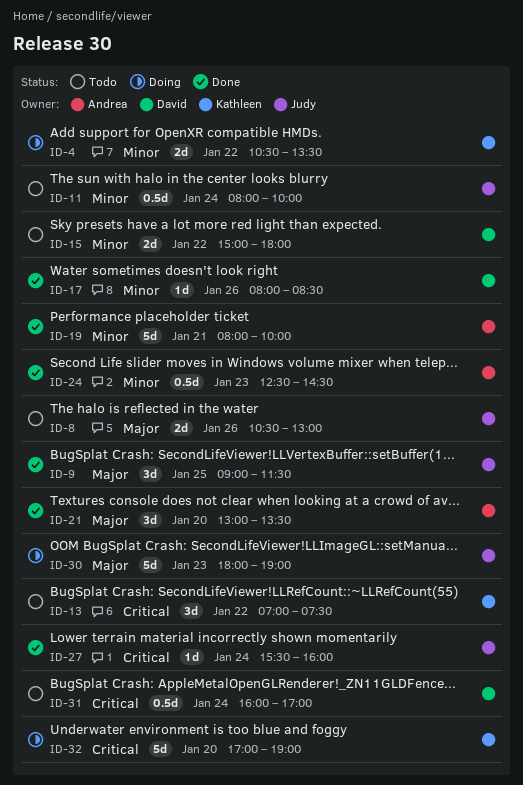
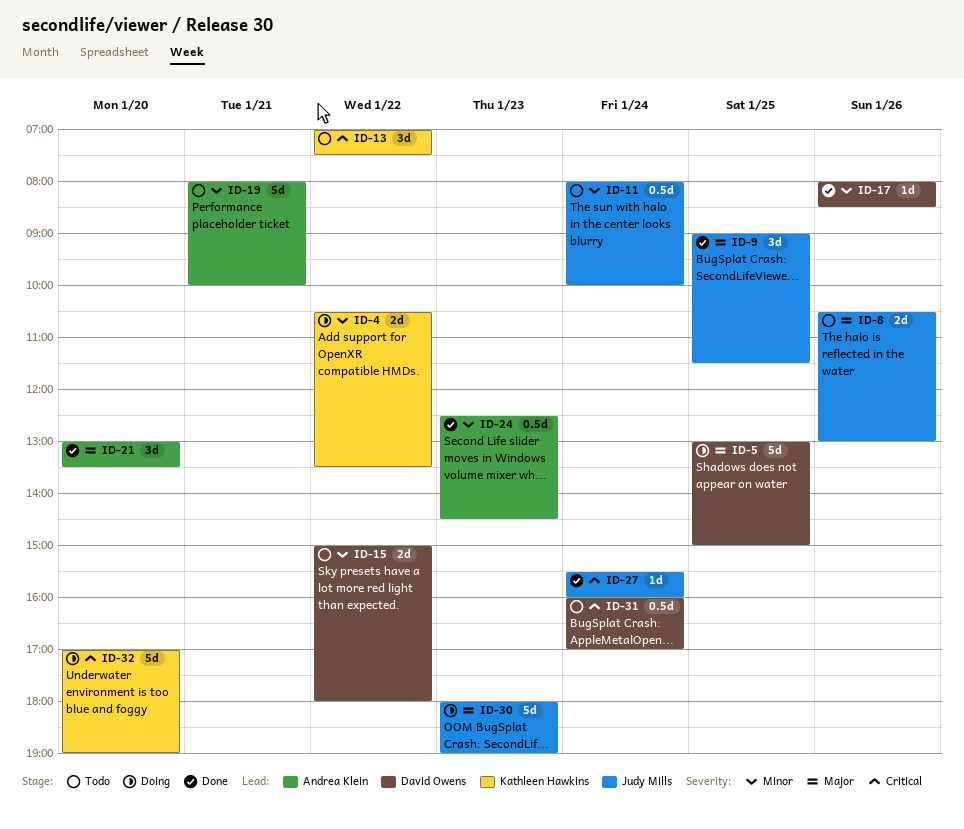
ID-5: none -> present
ID-19, status: Done -> Todo

